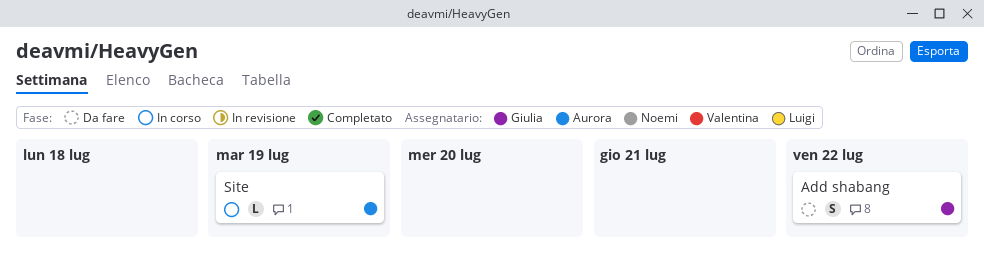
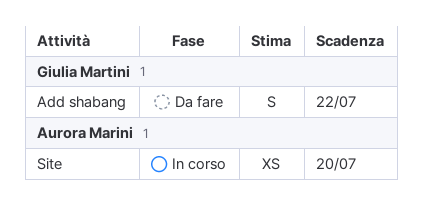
Site, estimate: L -> XS
Site, due: Jul 19 -> Jul 20

